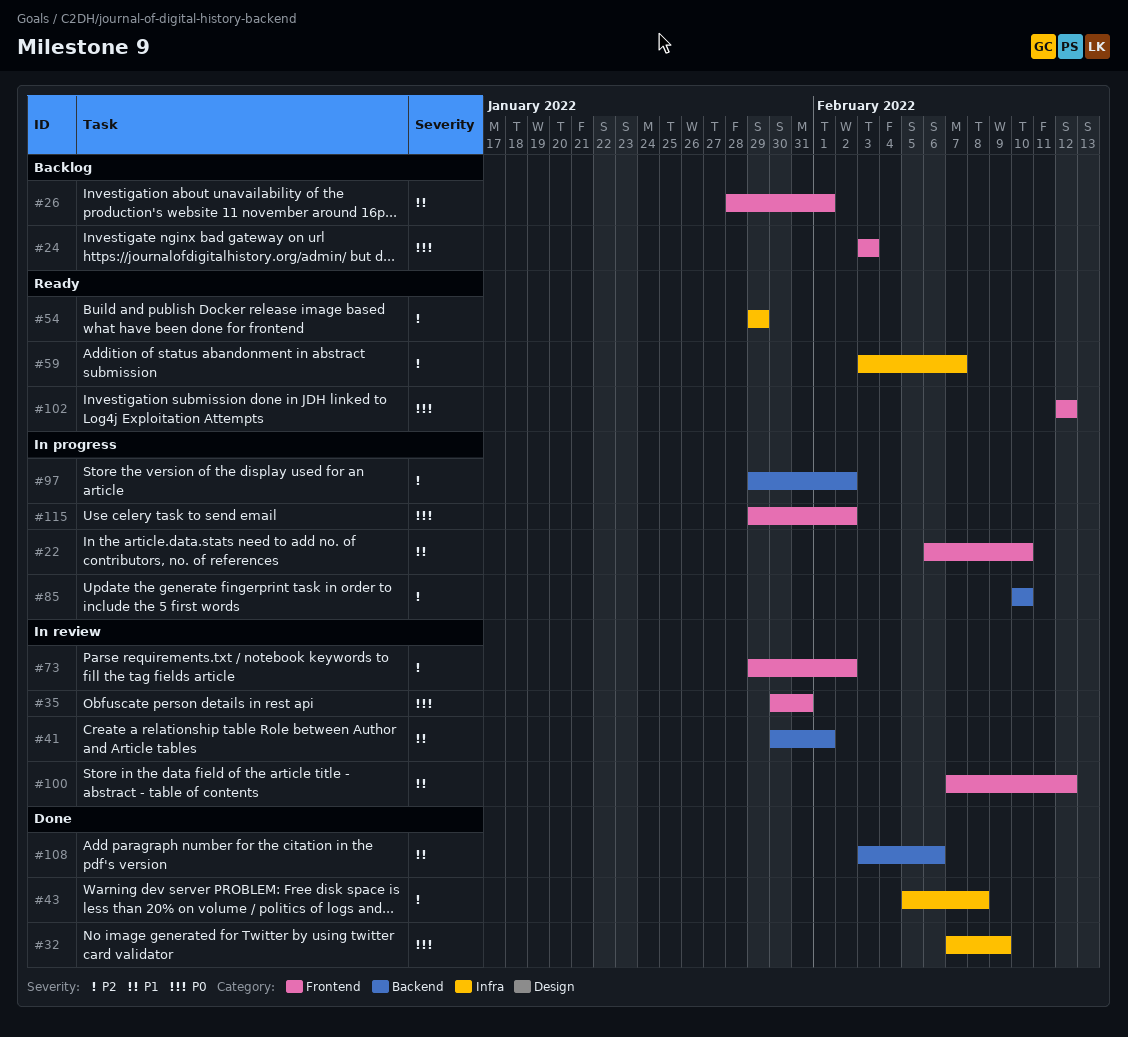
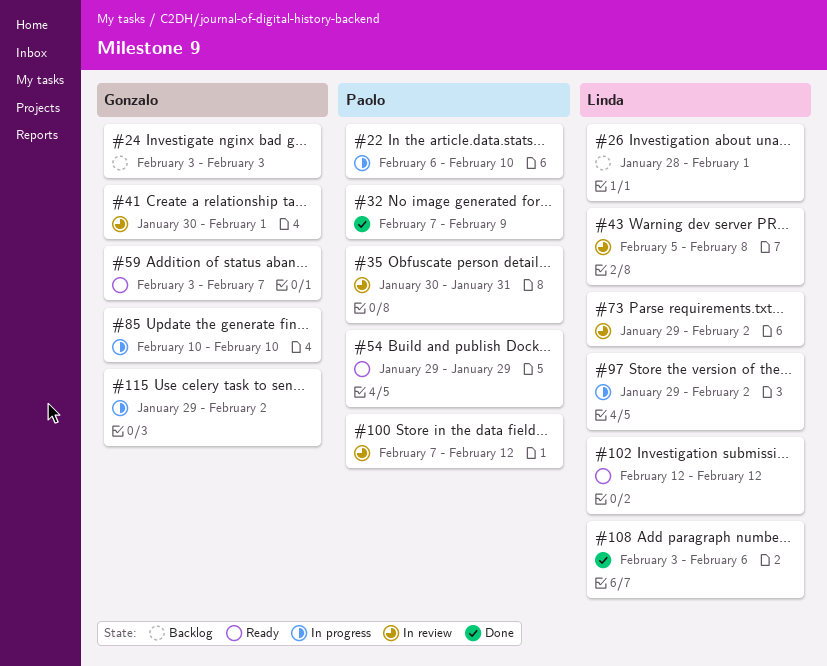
#43, status: Done -> In review

